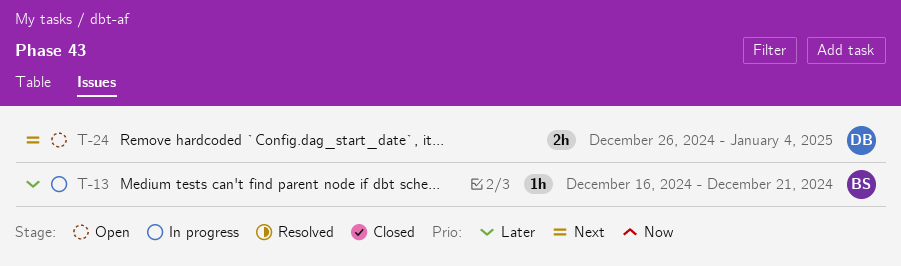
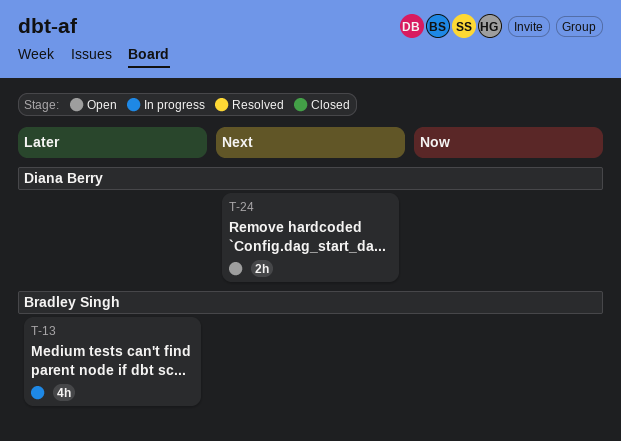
T-13, estimate: 1h -> 4h

